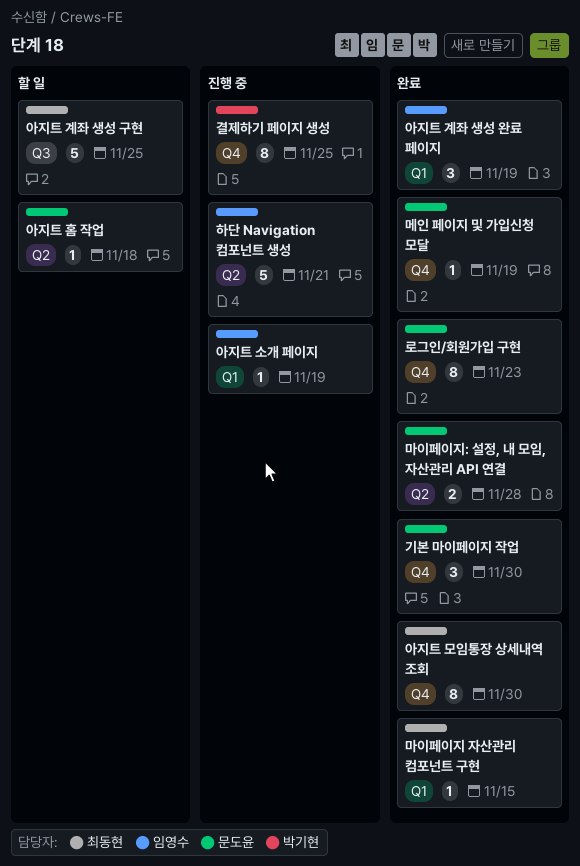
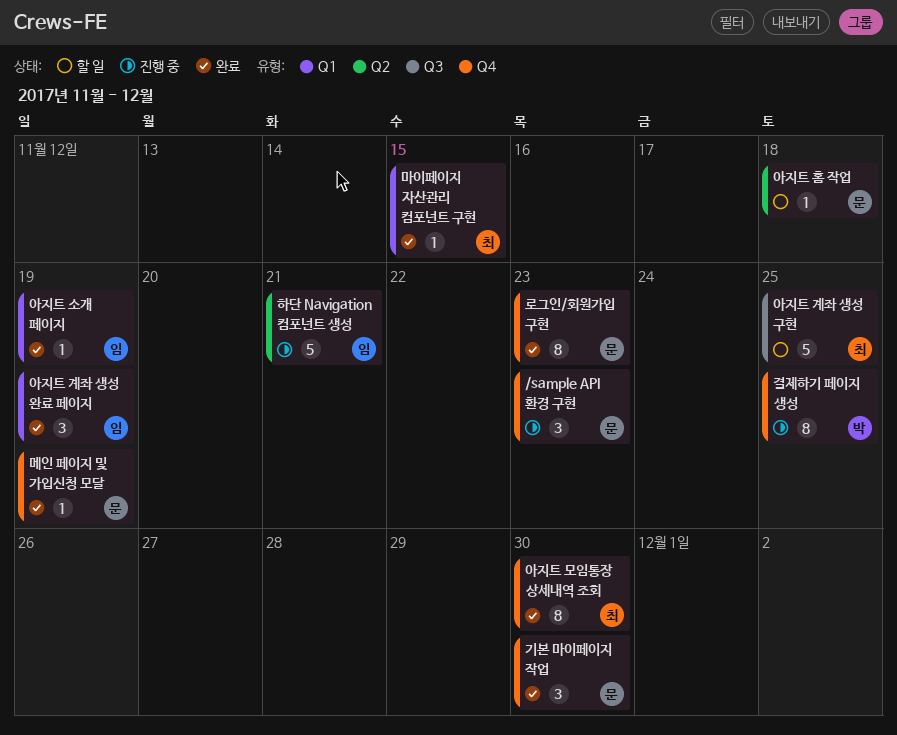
/sample API 환경 구현: none -> present
마이페이지: 설정, 내 모임, 자산관리 API 연결: present -> none
아지트 소개 페이지, status: 진행 중 -> 완료

